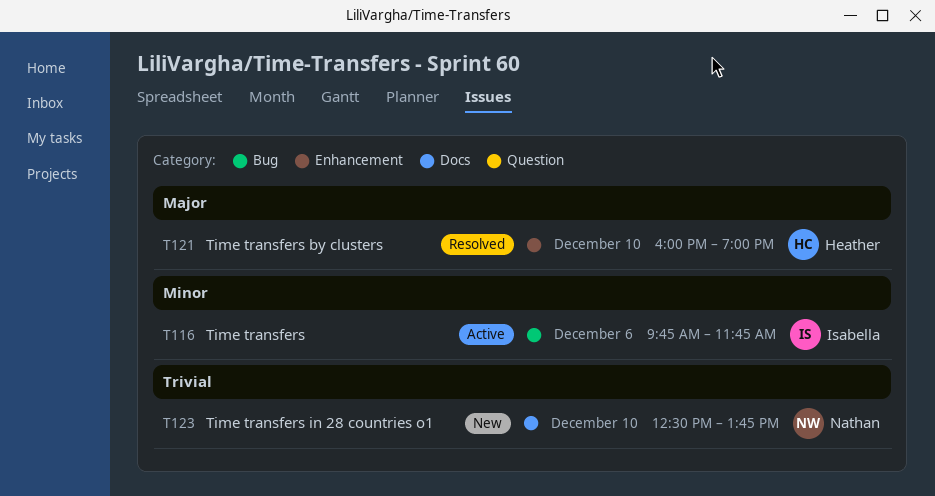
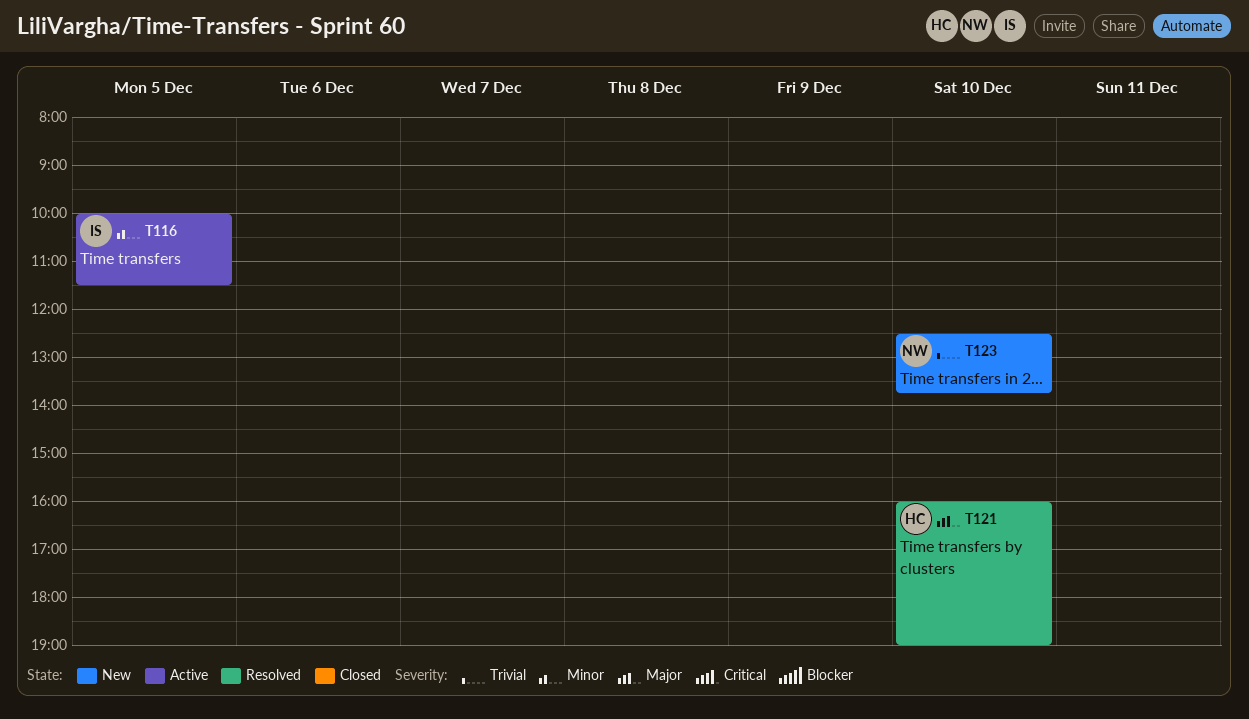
T116, day: Dec 6 -> Dec 5
T116, begins: 09:45 -> 10:00
T116, ends: 11:45 -> 11:30

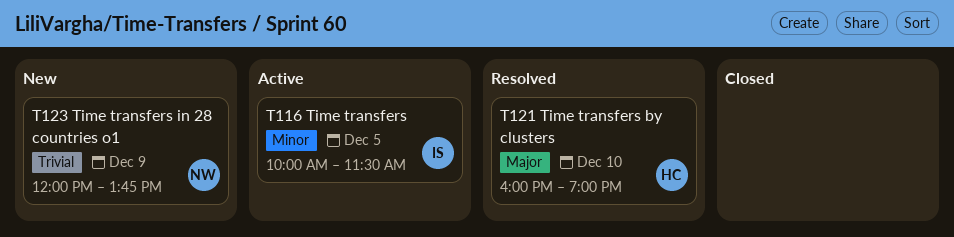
T123, day: Dec 10 -> Dec 9
T123, begins: 12:30 -> 12:00

